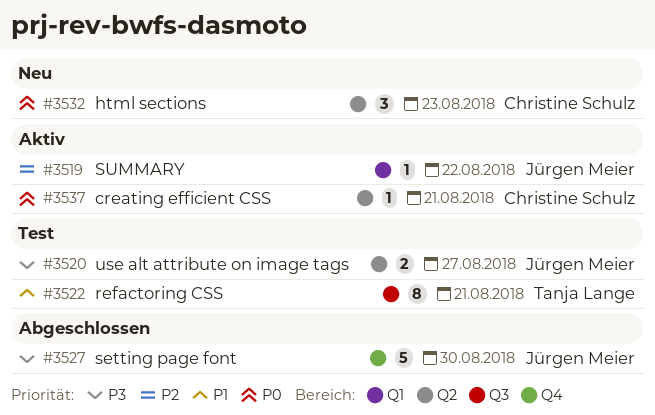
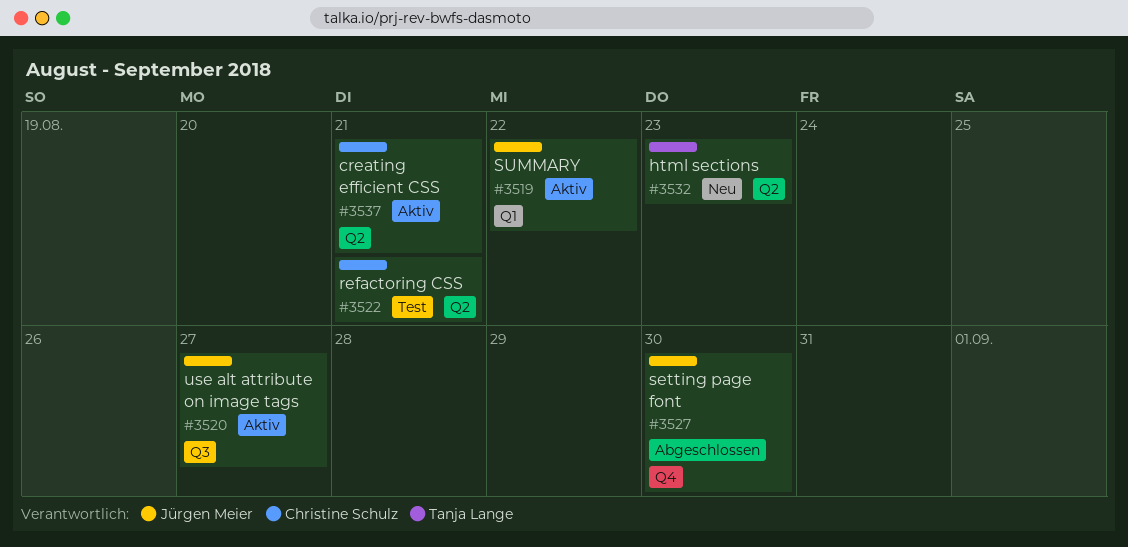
#3520, status: Test -> Aktiv
#3520, label: Q2 -> Q3
#3522, owner: Tanja Lange -> Christine Schulz
#3522, label: Q3 -> Q2
#3532, owner: Christine Schulz -> Tanja Lange

